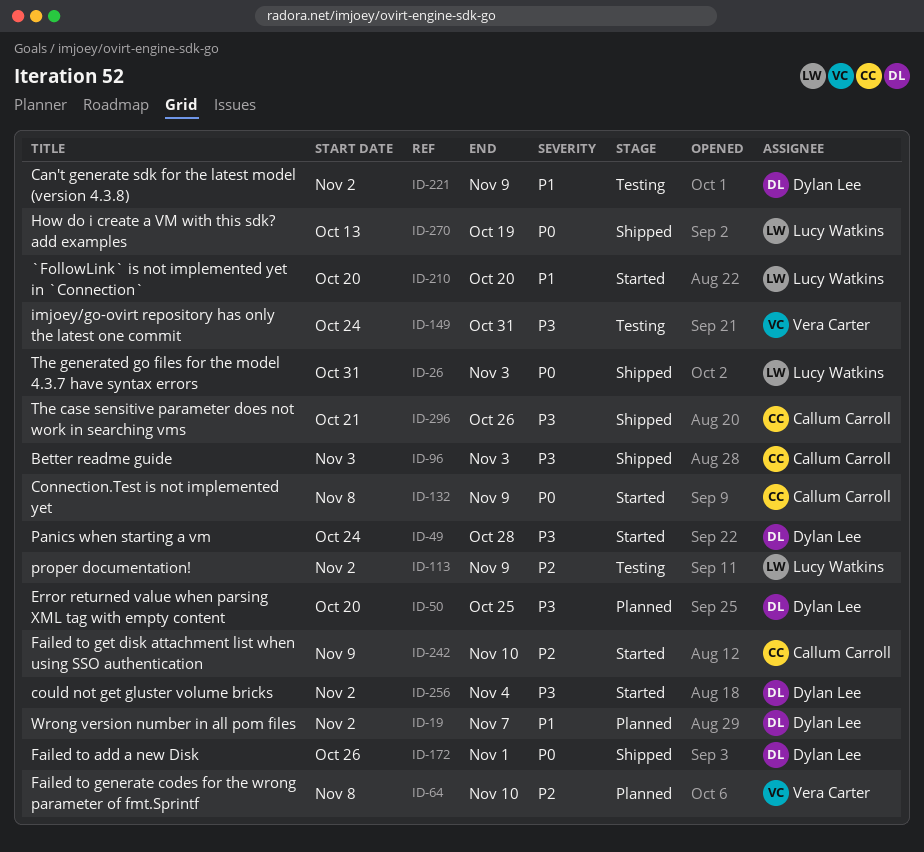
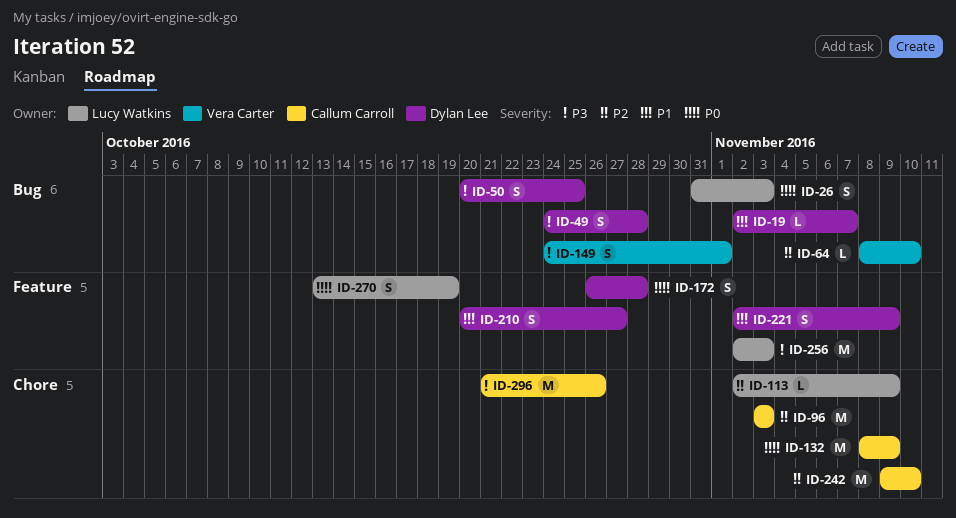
ID-96, priority: P3 -> P2
ID-149, due: Oct 31 -> Nov 1
ID-172, due: Nov 1 -> Oct 28
ID-210, owner: Lucy Watkins -> Dylan Lee
ID-210, due: Oct 20 -> Oct 27
ID-256, owner: Dylan Lee -> Lucy Watkins
ID-256, due: Nov 4 -> Nov 3

